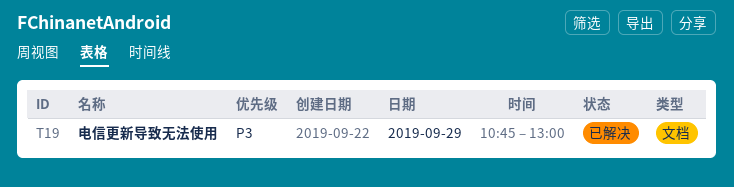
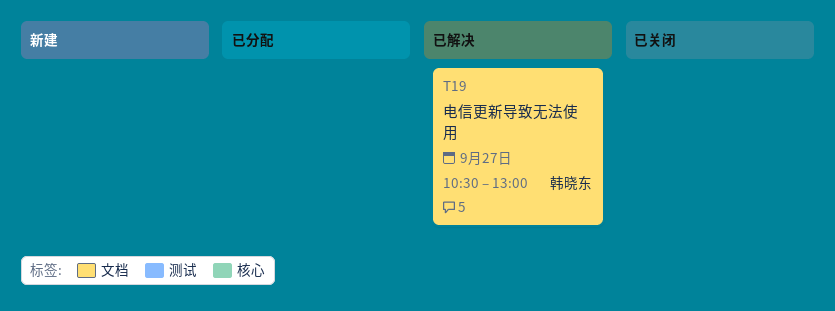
T19, day: Sep 29 -> Sep 27
T19, begins: 10:45 -> 10:30

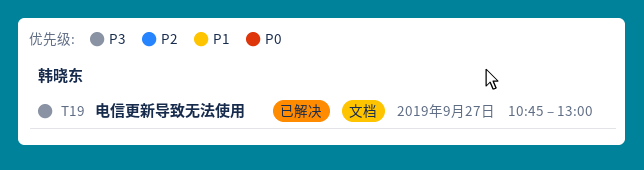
T19, begins: 10:30 -> 10:45

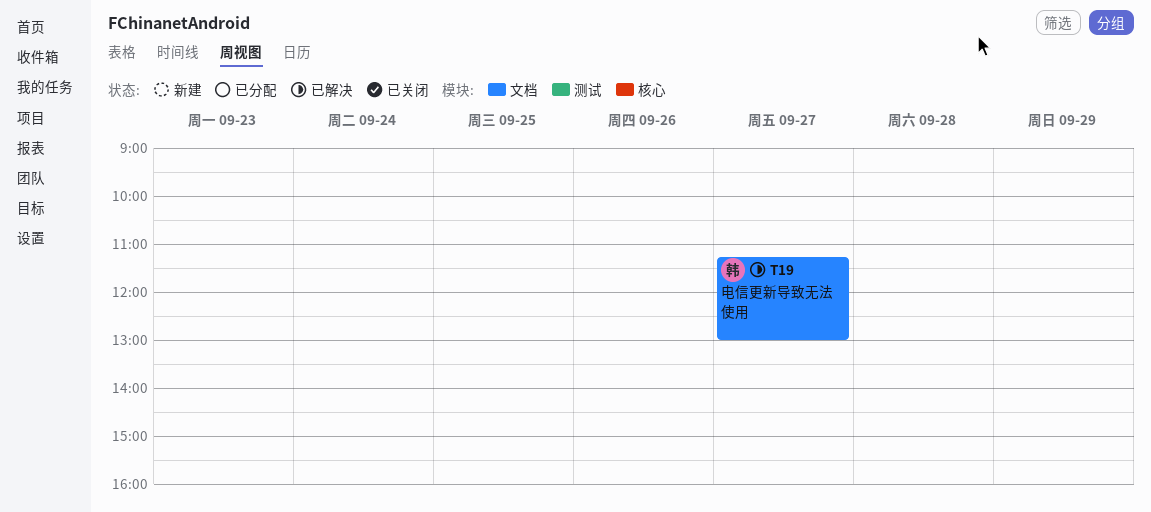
T19, begins: 10:45 -> 11:15

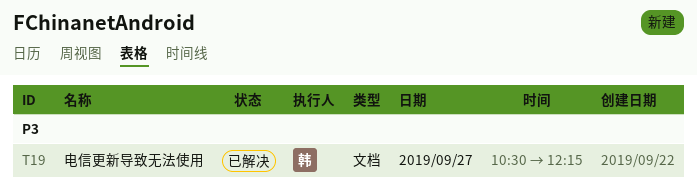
T19, begins: 11:15 -> 10:30
T19, ends: 13:00 -> 12:15

